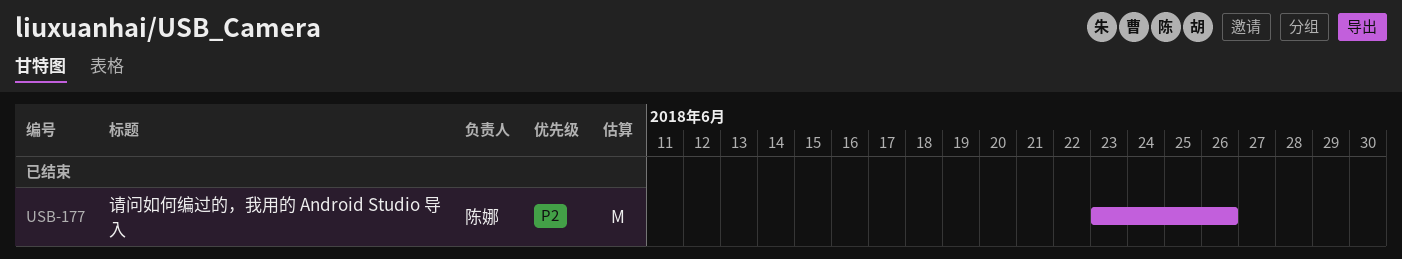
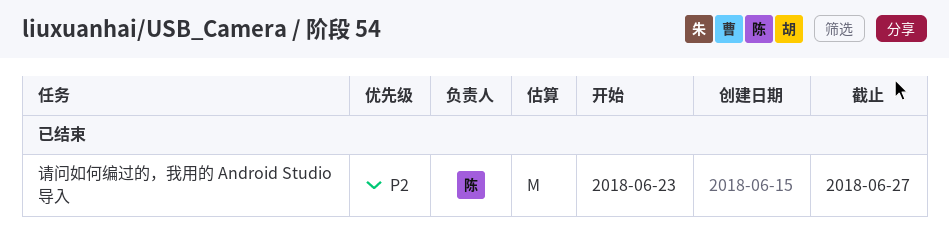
请问如何编过的，我用的 Android Studio 导入, due: Jun 26 -> Jun 27

